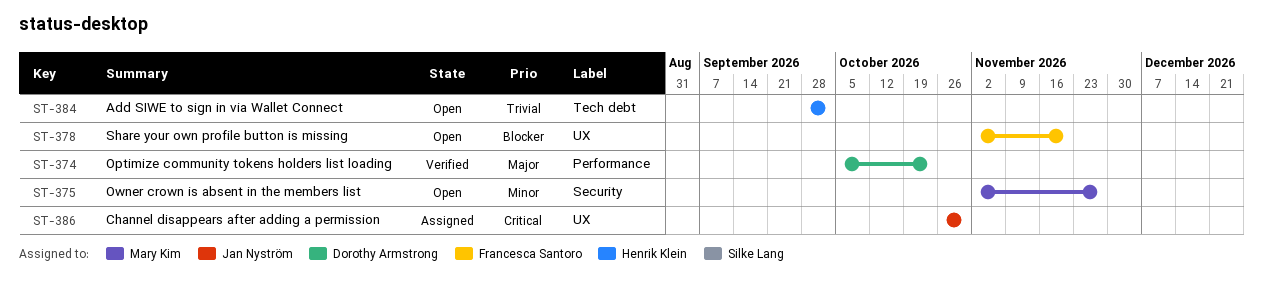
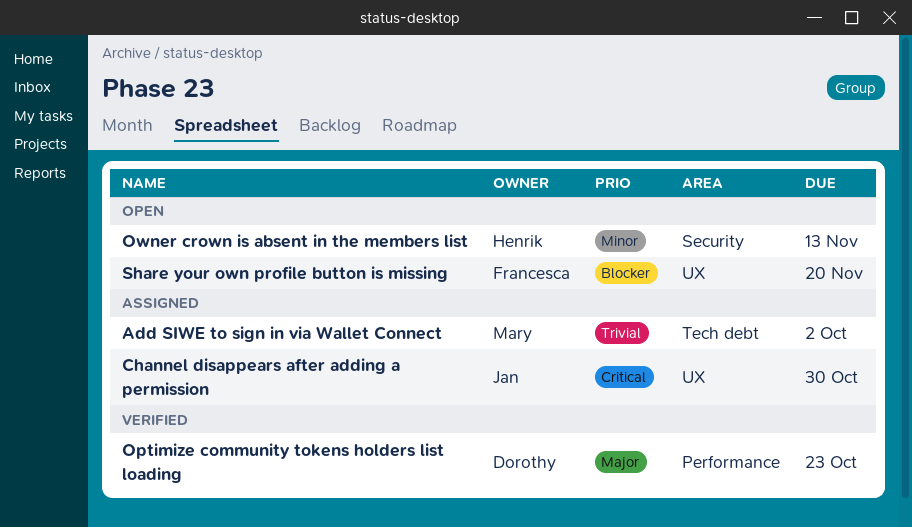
Add SIWE to sign in via Wallet Connect, status: Open -> Assigned
Add SIWE to sign in via Wallet Connect, owner: Henrik Klein -> Mary Kim
Owner crown is absent in the members list, owner: Mary Kim -> Henrik Klein
Owner crown is absent in the members list, due: Nov 27 -> Nov 13

